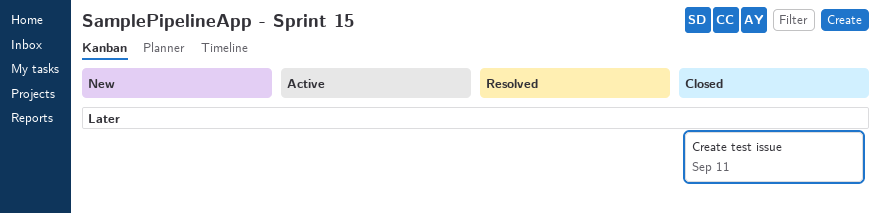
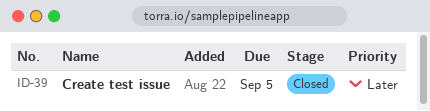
Create test issue, due: Sep 11 -> Sep 5

